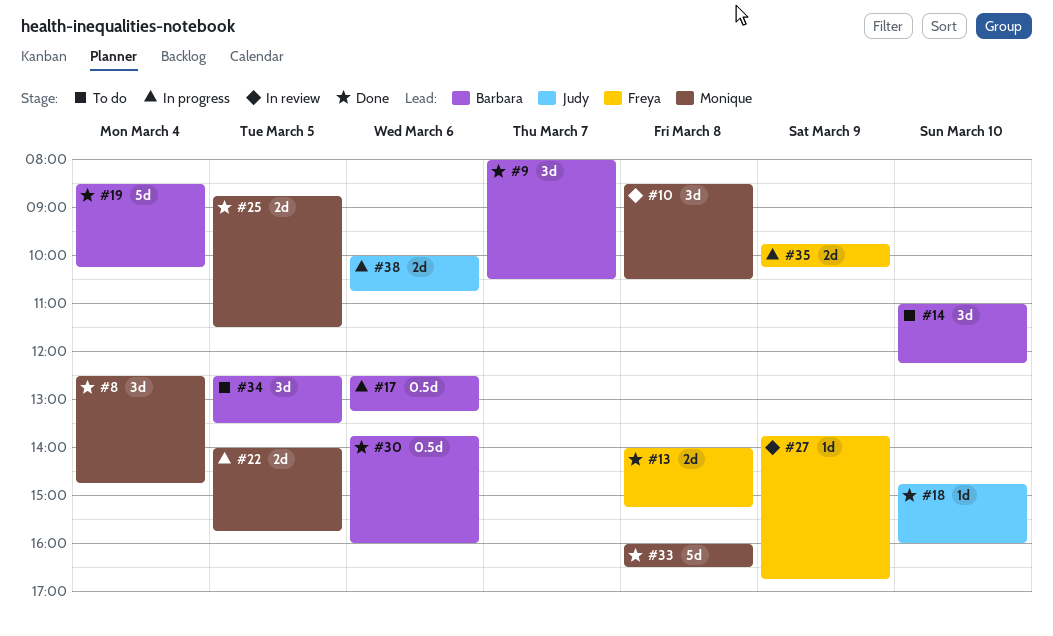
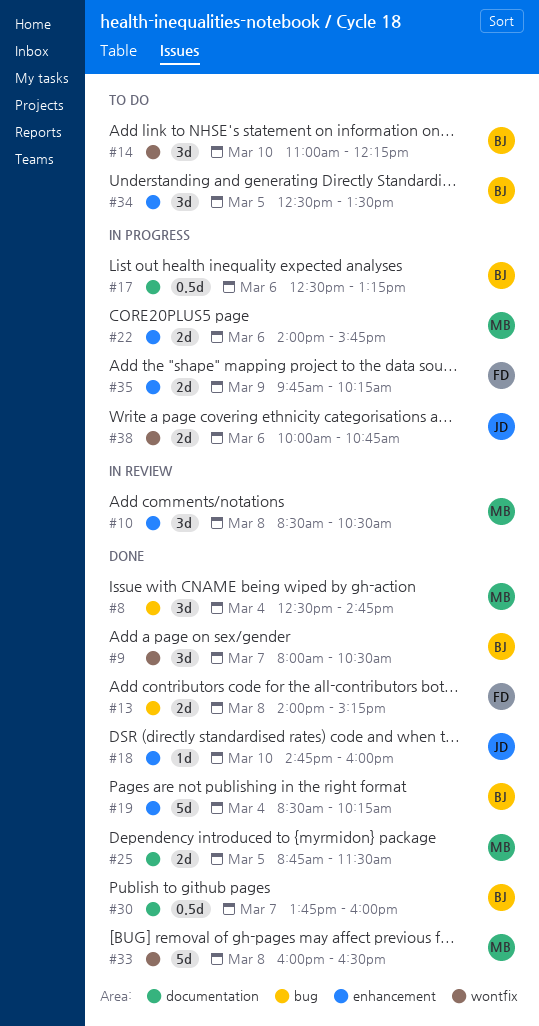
#22, day: Mar 5 -> Mar 6
#27: present -> none
#30, day: Mar 6 -> Mar 7

